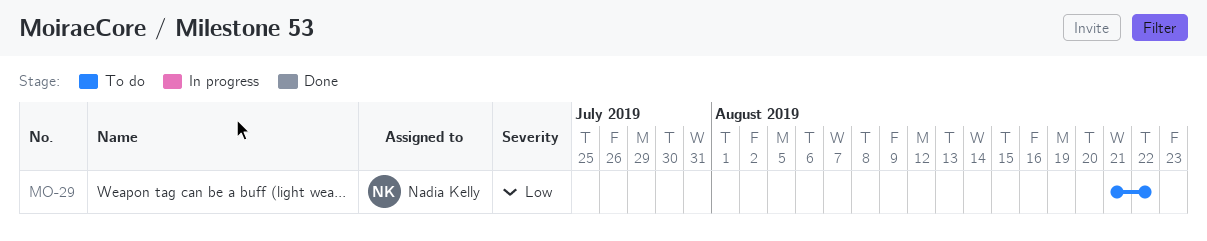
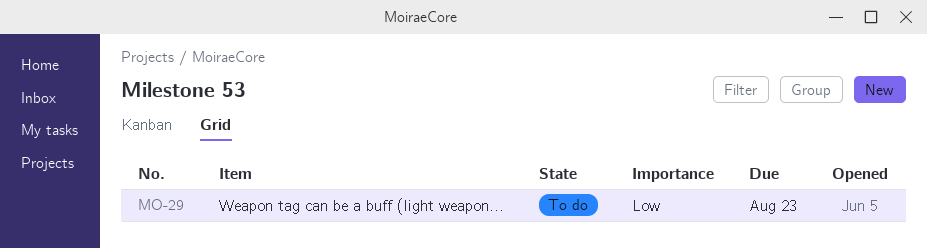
MO-29, due: Aug 22 -> Aug 23

